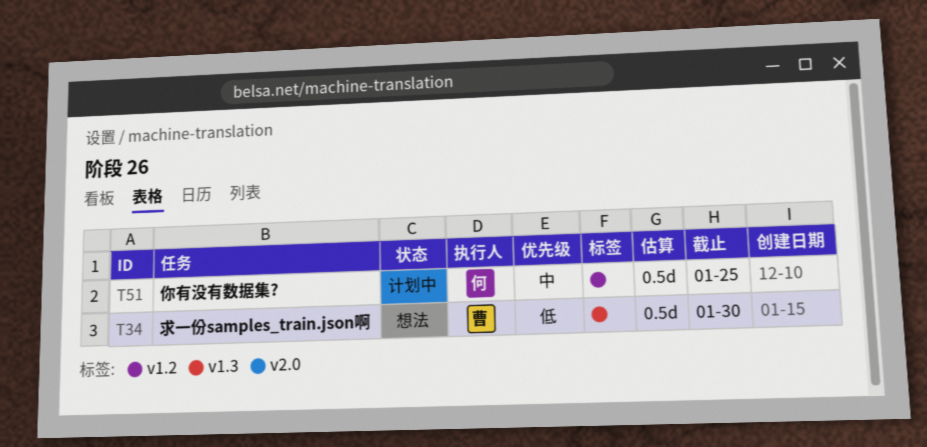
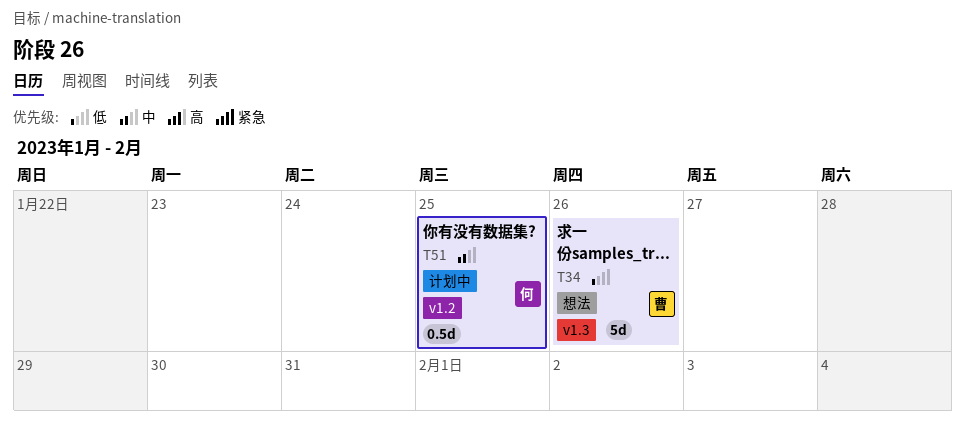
T34, estimate: 0.5d -> 5d
T34, due: Jan 30 -> Jan 26

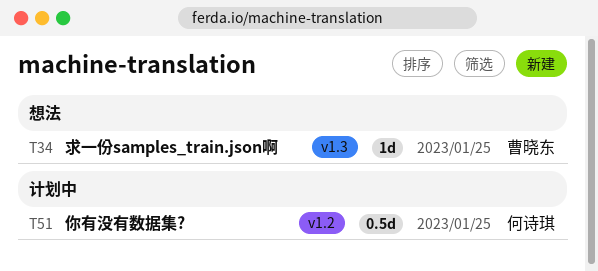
T34, estimate: 5d -> 1d
T34, due: Jan 26 -> Jan 25

